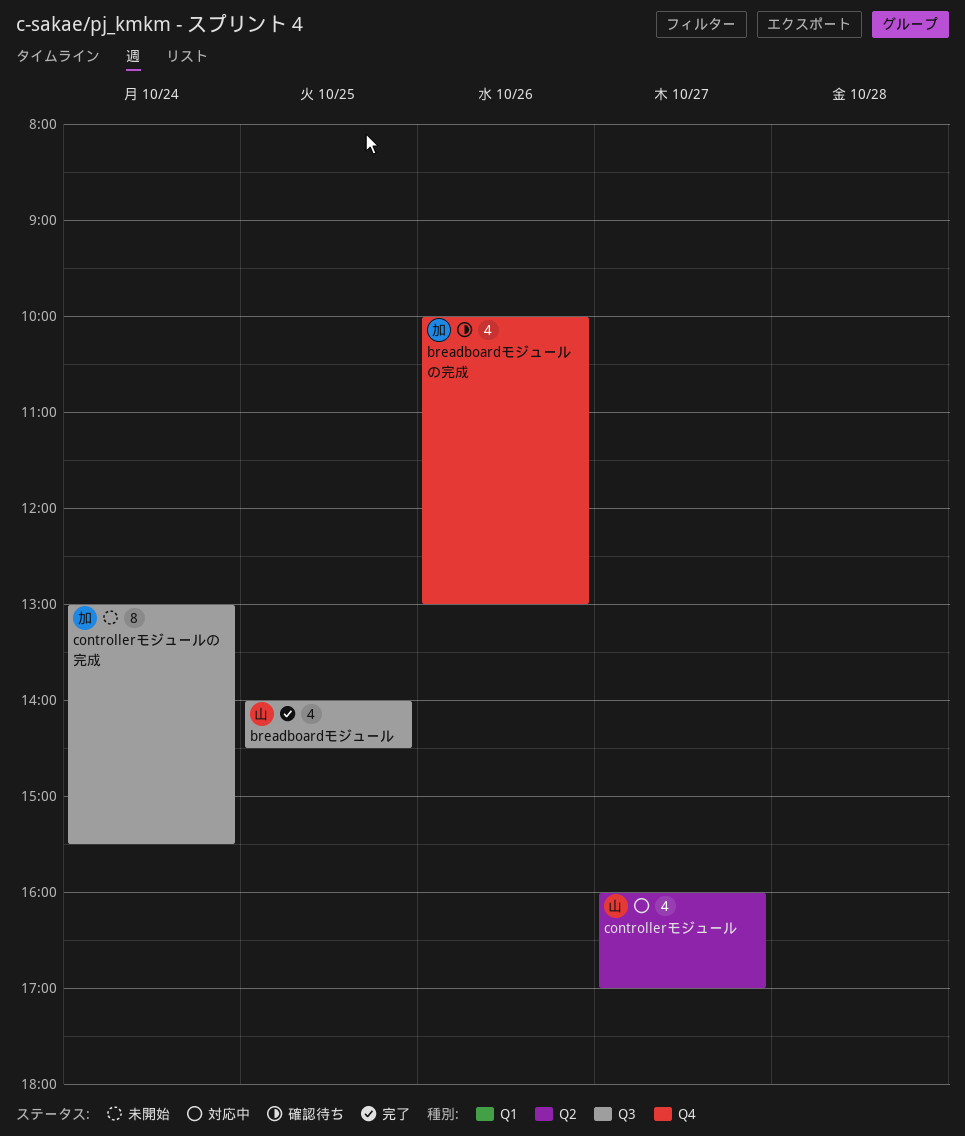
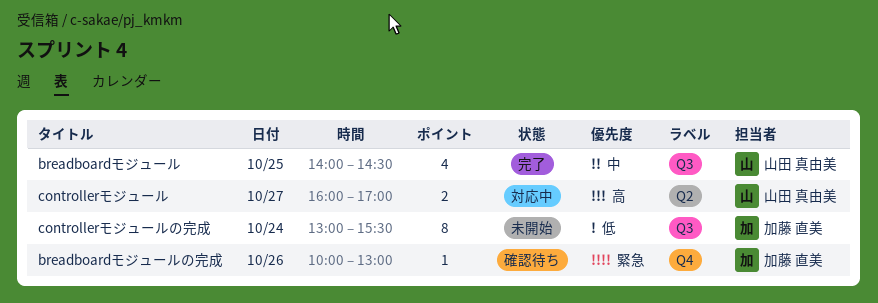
breadboardモジュールの完成, estimate: 4 -> 1
controllerモジュール, estimate: 4 -> 2

